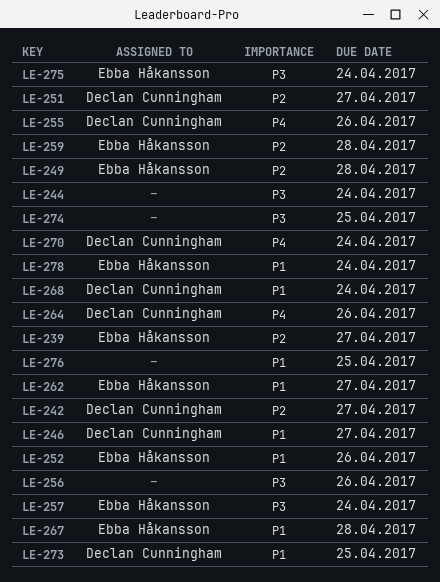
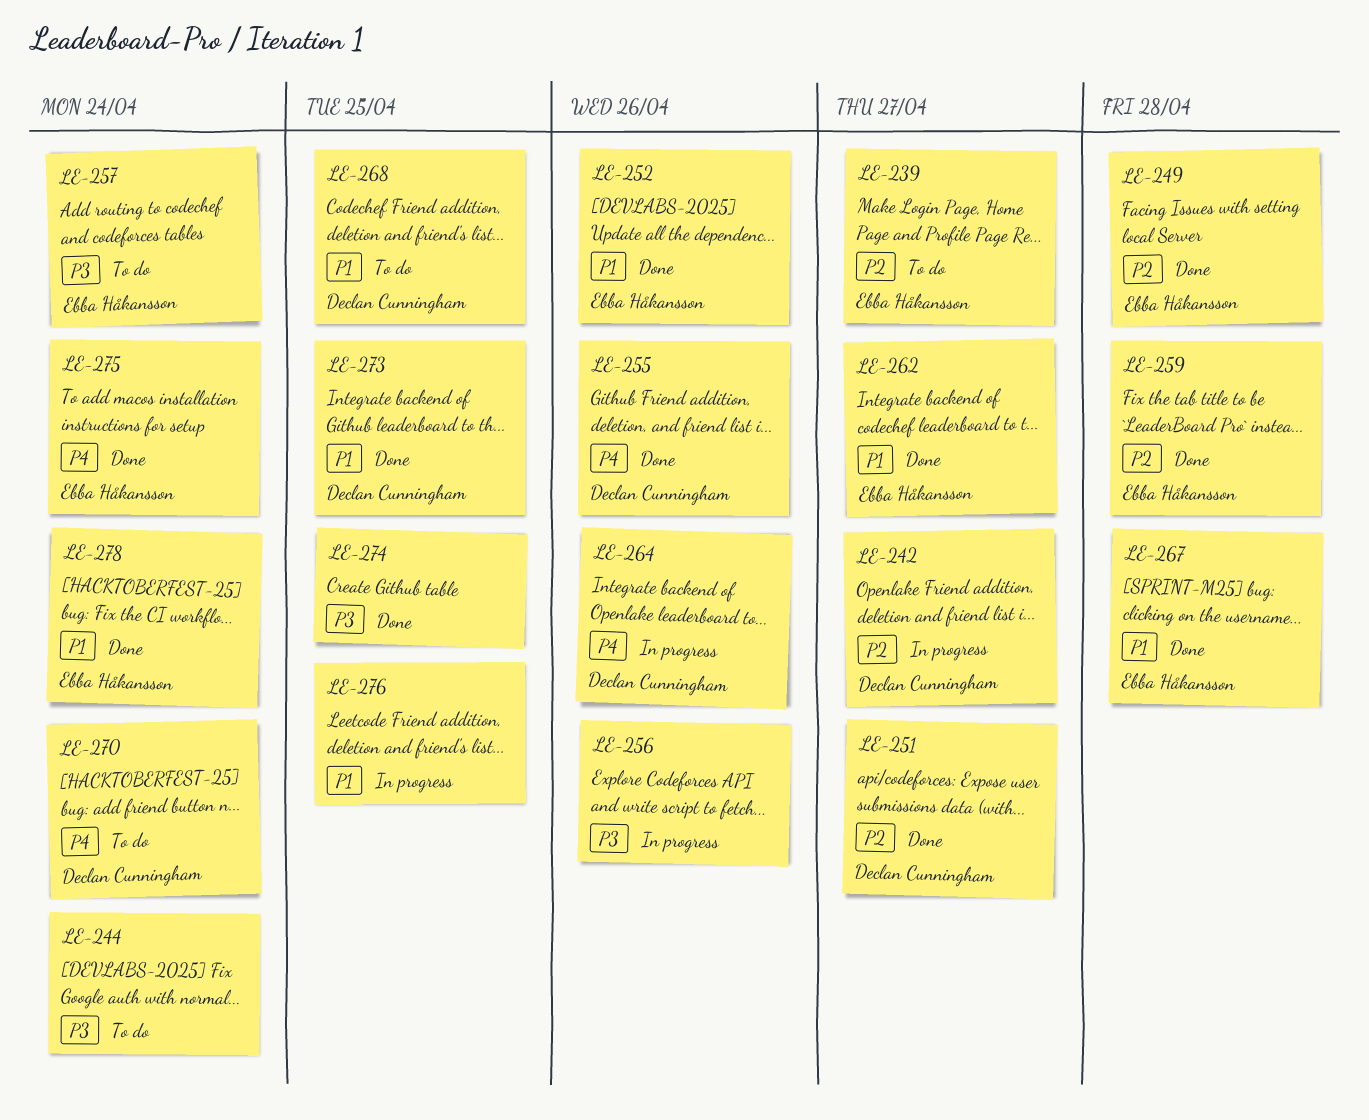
LE-246: present -> none
LE-268, due: Apr 24 -> Apr 25
LE-275, priority: P3 -> P4

